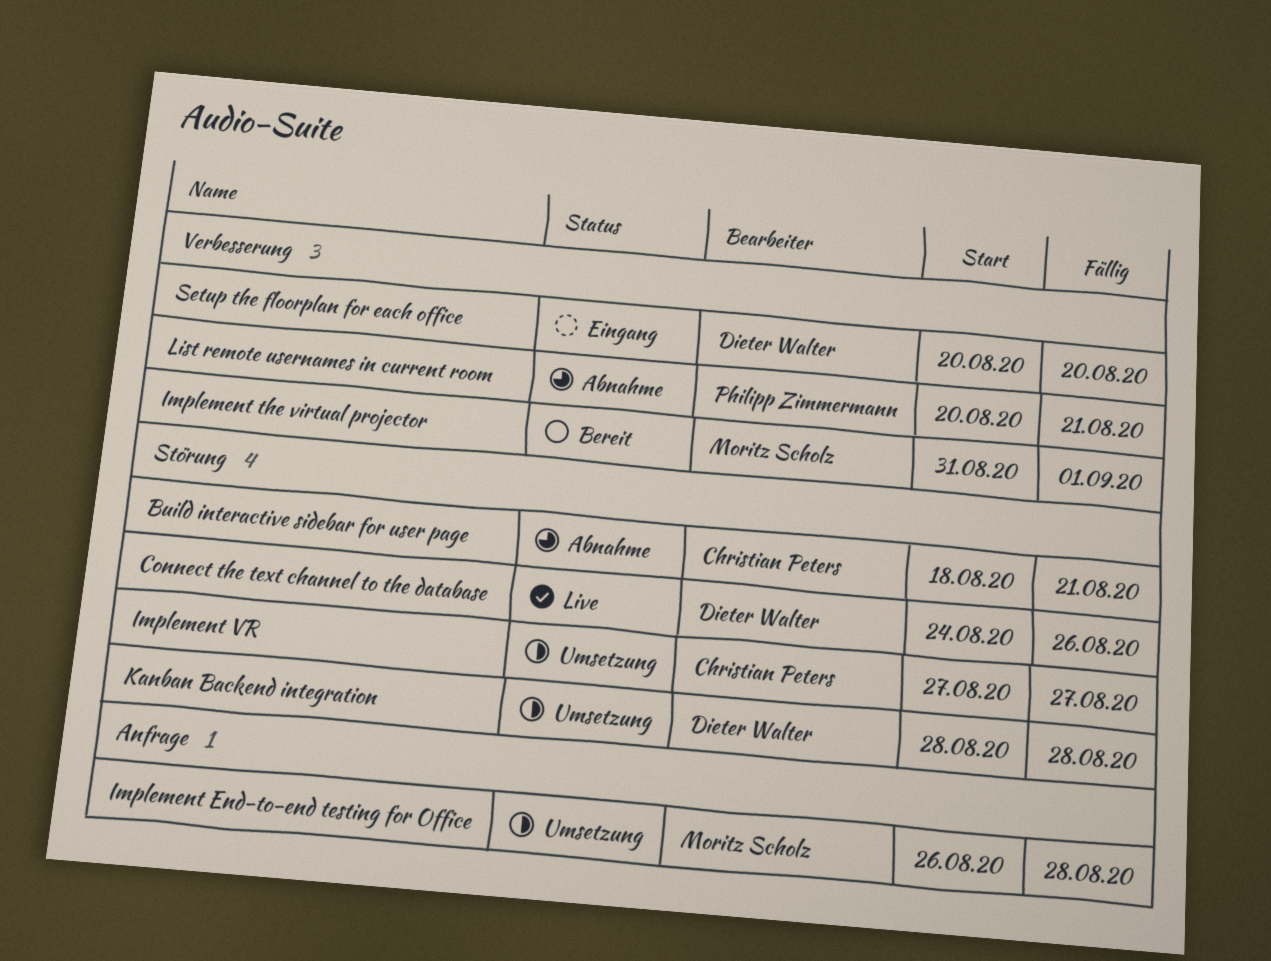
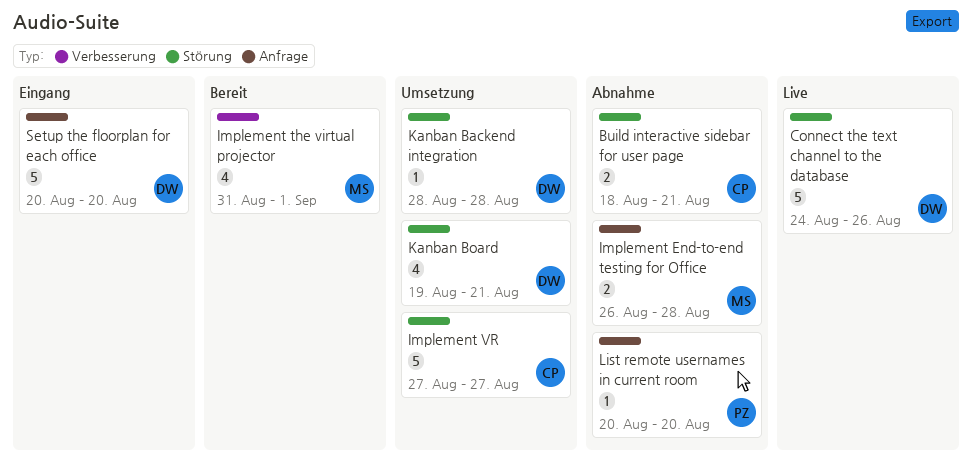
Implement End-to-end testing for Office, status: Umsetzung -> Abnahme
Kanban Board: none -> present
List remote usernames in current room, label: Verbesserung -> Anfrage
List remote usernames in current room, due: Aug 21 -> Aug 20
Setup the floorplan for each office, label: Verbesserung -> Anfrage

